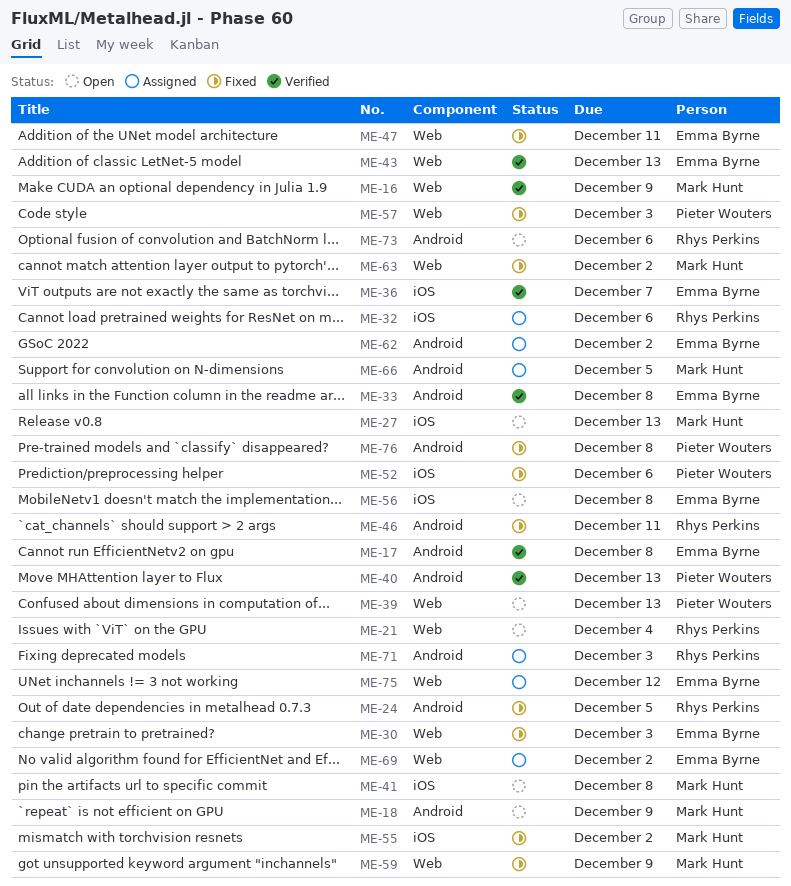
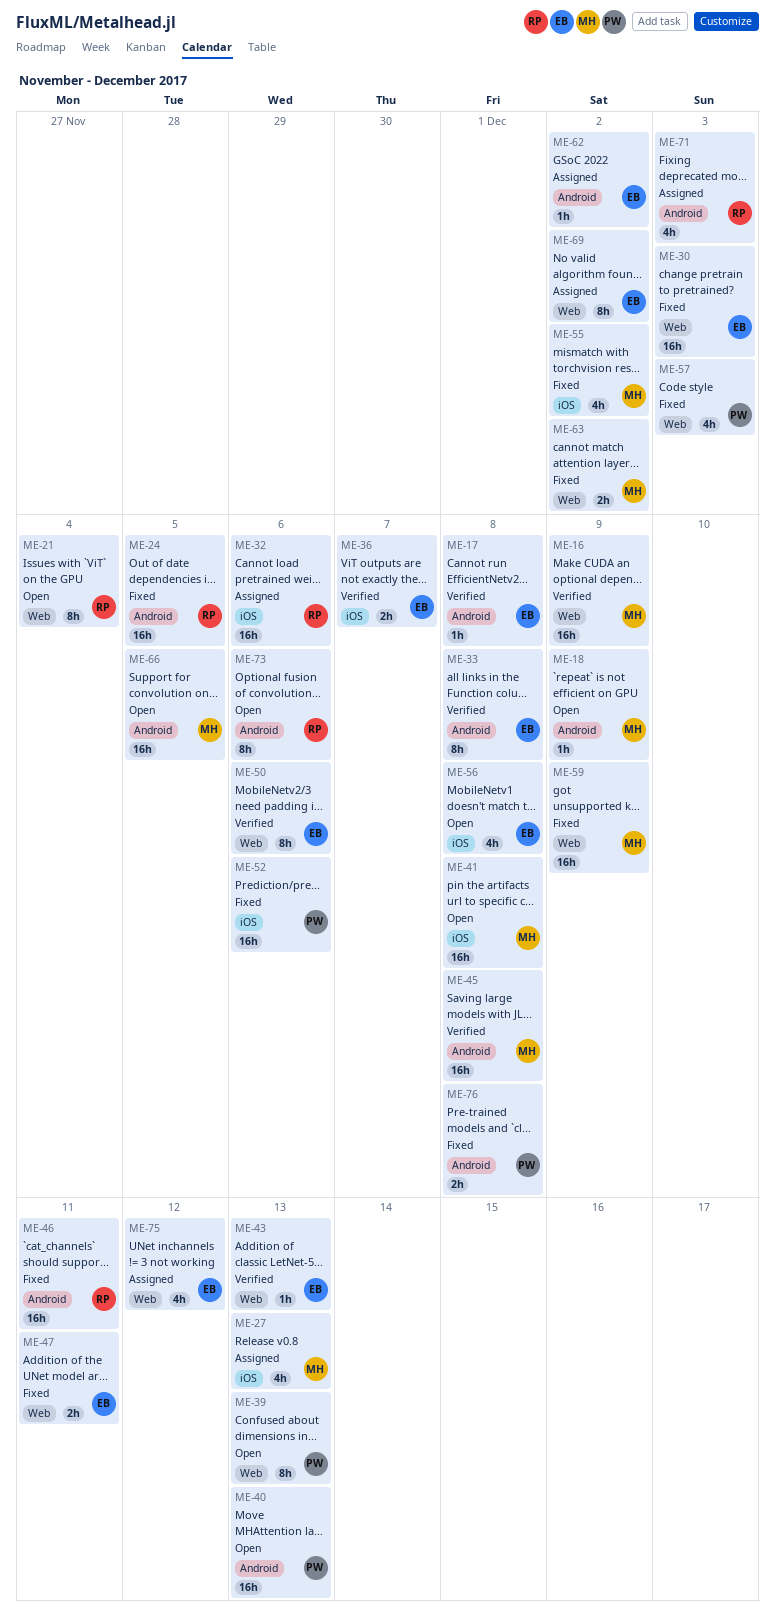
ME-27, status: Open -> Assigned
ME-40, status: Verified -> Open
ME-45: none -> present
ME-50: none -> present
ME-66, status: Assigned -> Open

